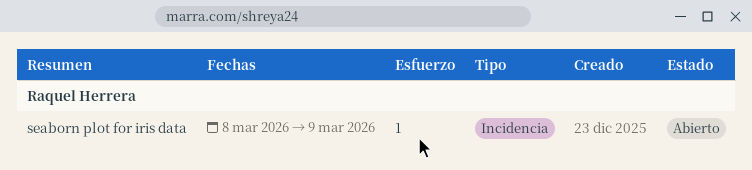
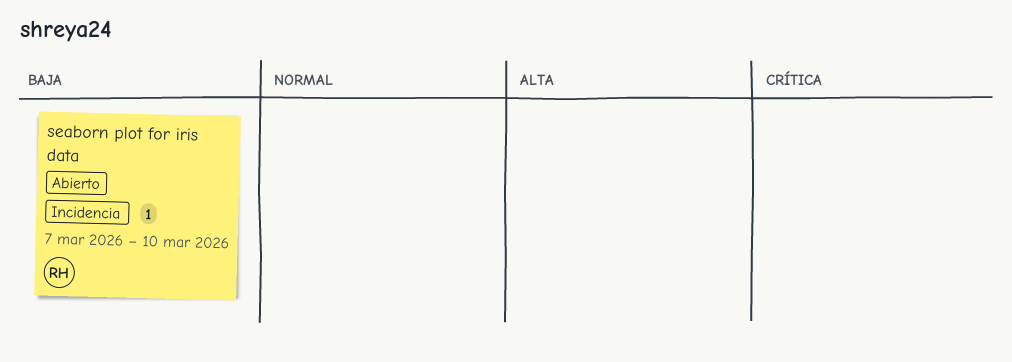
seaborn plot for iris data, start: Mar 8 -> Mar 7
seaborn plot for iris data, due: Mar 9 -> Mar 10

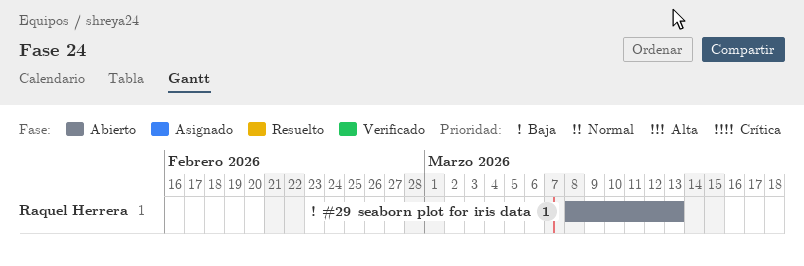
seaborn plot for iris data, start: Mar 7 -> Mar 8
seaborn plot for iris data, due: Mar 10 -> Mar 13

